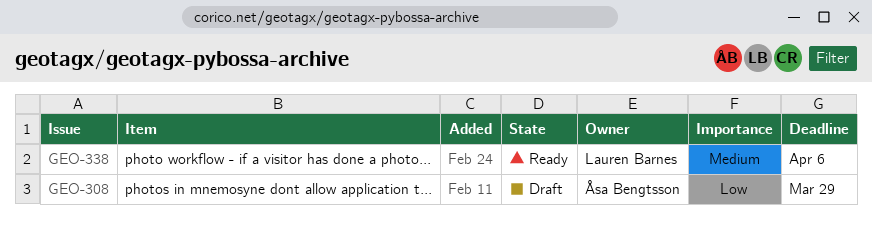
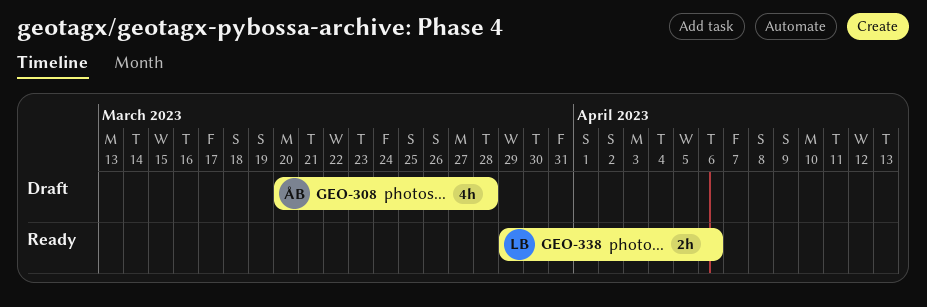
GEO-308, due: Mar 29 -> Mar 28

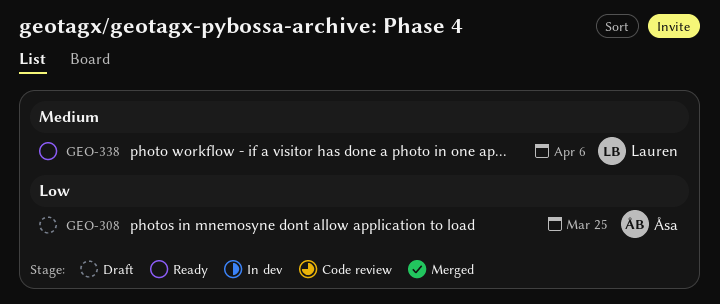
GEO-308, due: Mar 28 -> Mar 25

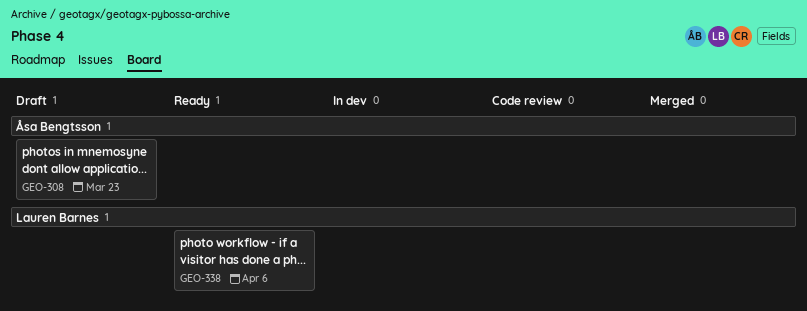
GEO-308, due: Mar 25 -> Mar 23

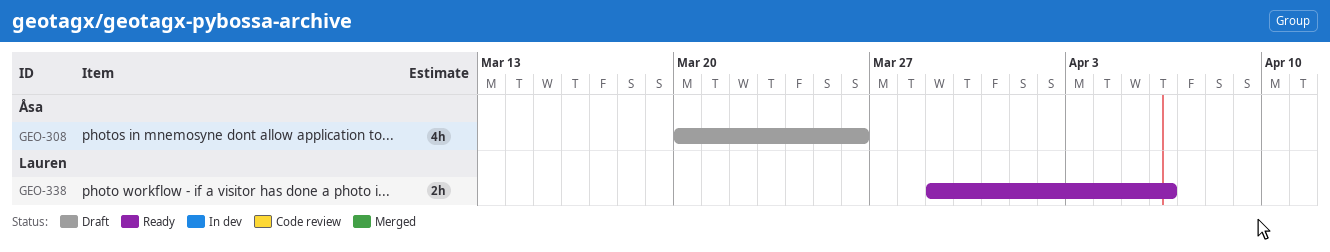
GEO-308, due: Mar 23 -> Mar 26

